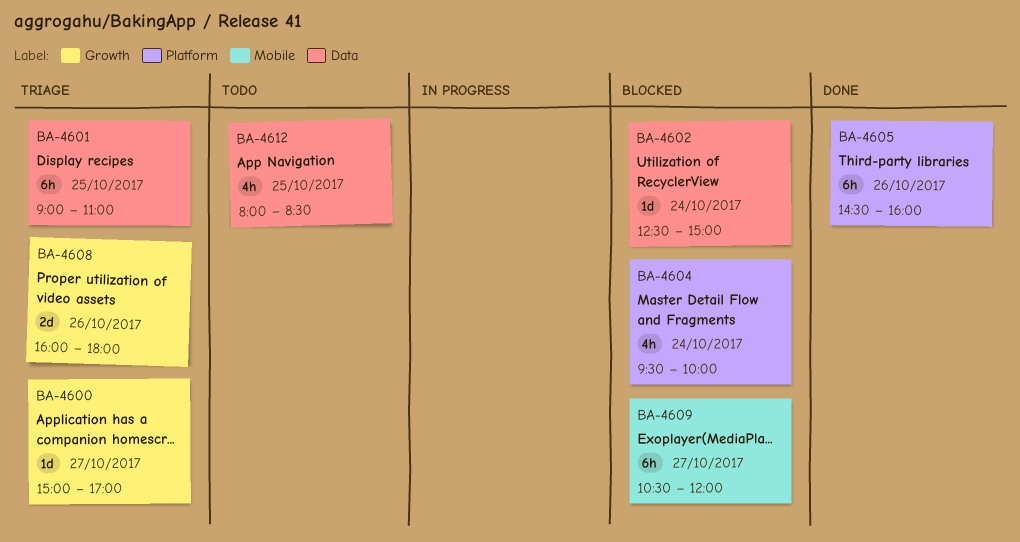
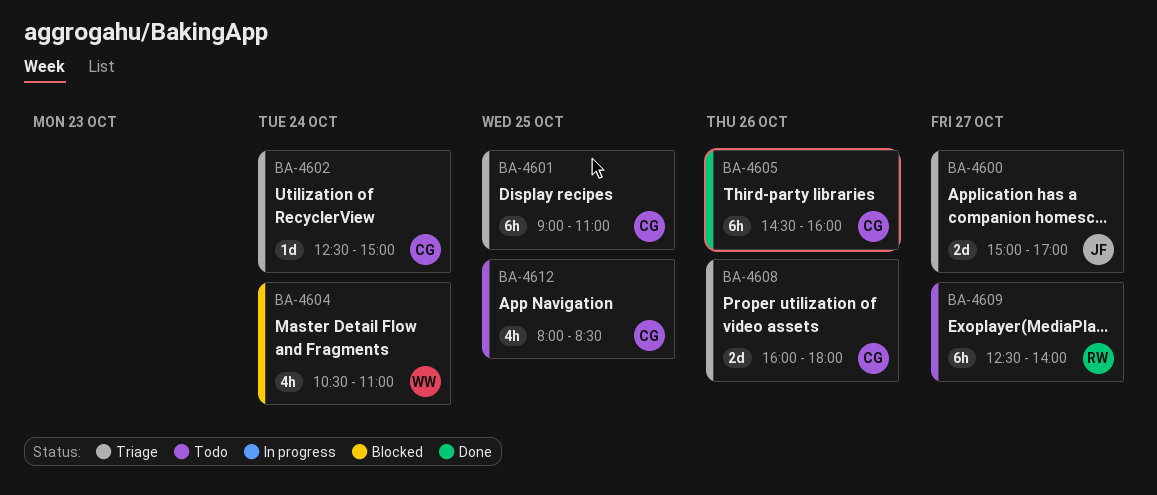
BA-4600, estimate: 1d -> 2d
BA-4602, status: Blocked -> Triage
BA-4604, begins: 09:30 -> 10:30
BA-4604, ends: 10:00 -> 11:00
BA-4609, status: Blocked -> Todo
BA-4609, begins: 10:30 -> 12:30
BA-4609, ends: 12:00 -> 14:00

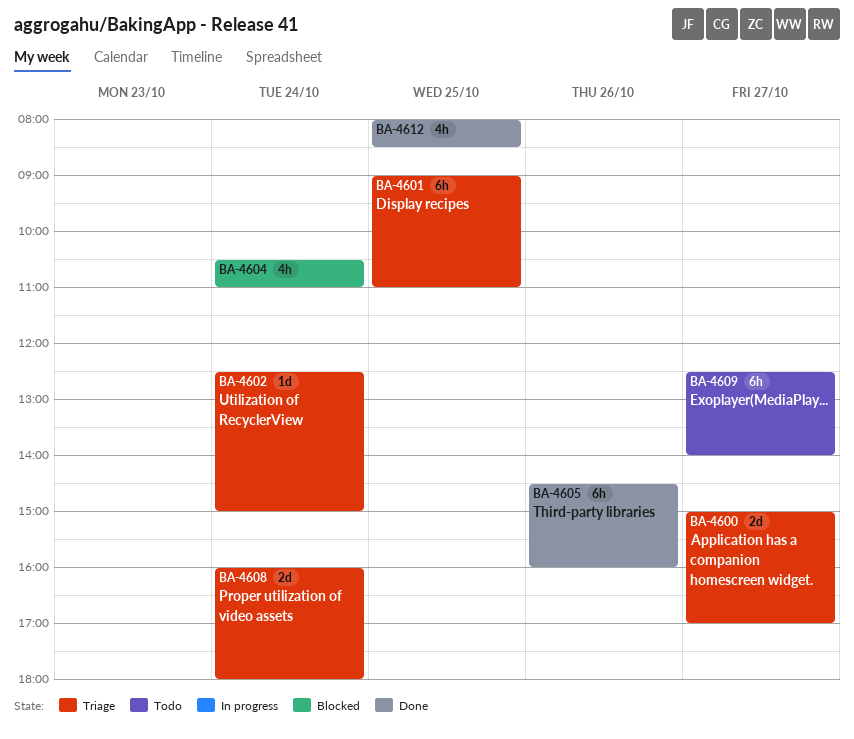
BA-4608, day: Oct 26 -> Oct 24
BA-4612, status: Todo -> Done

